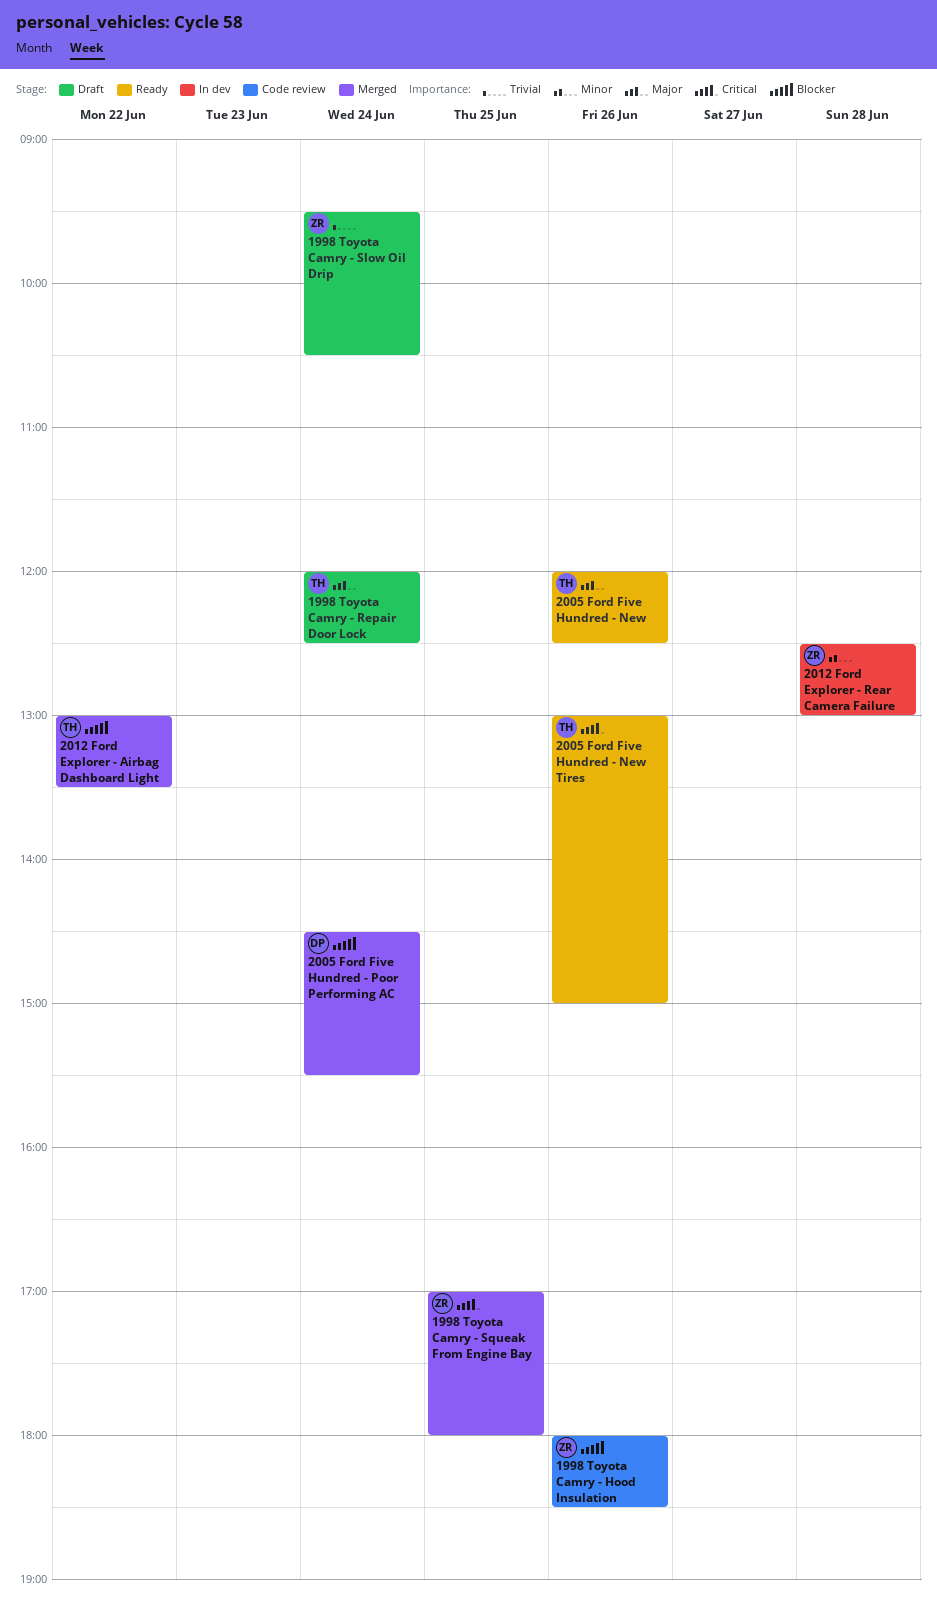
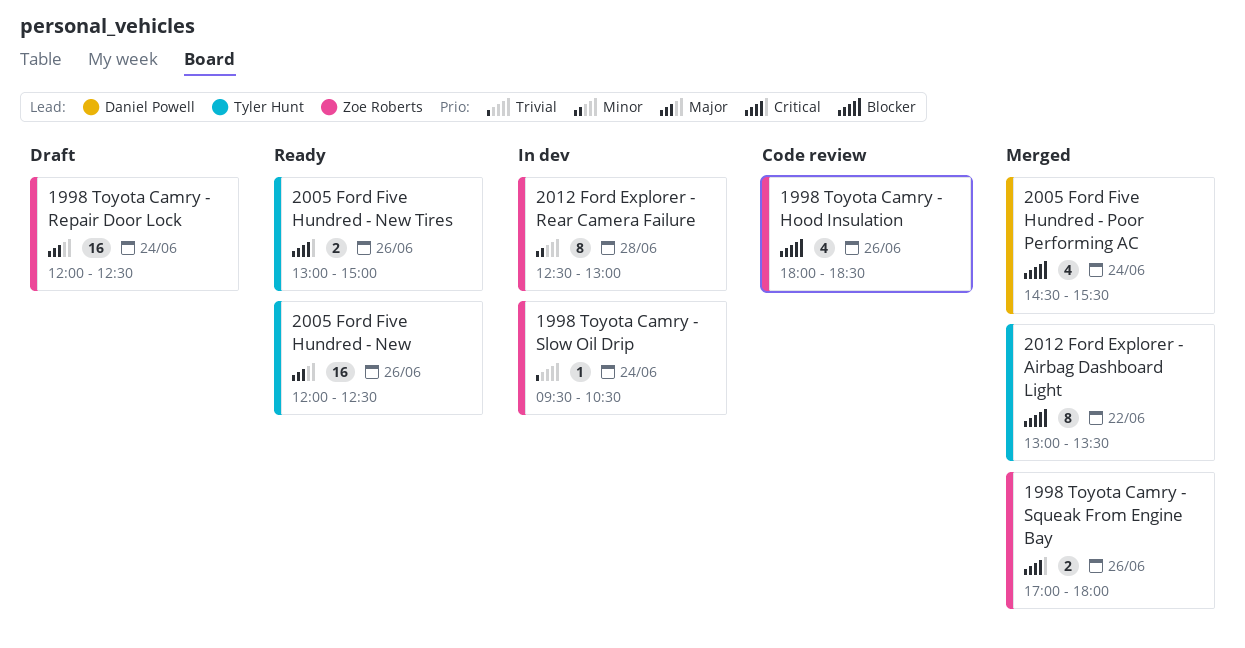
1998 Toyota Camry - Repair Door Lock, owner: Tyler Hunt -> Zoe Roberts
1998 Toyota Camry - Slow Oil Drip, status: Draft -> In dev
1998 Toyota Camry - Squeak From Engine Bay, day: Jun 25 -> Jun 26

